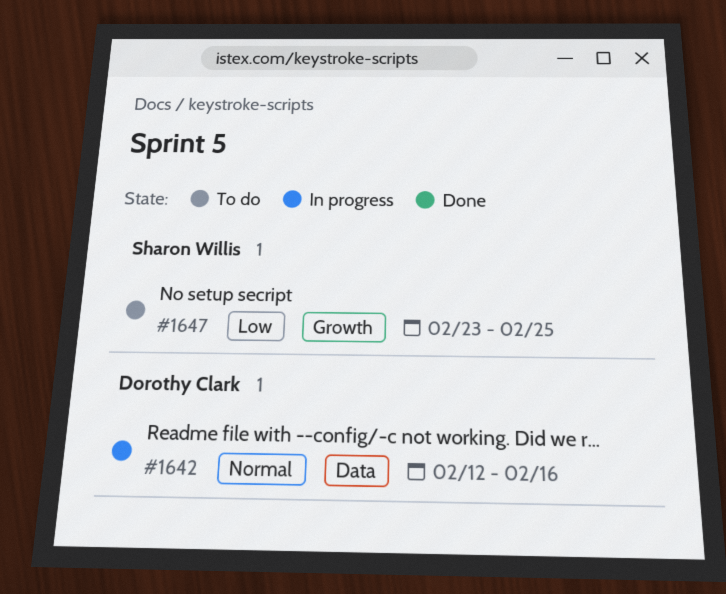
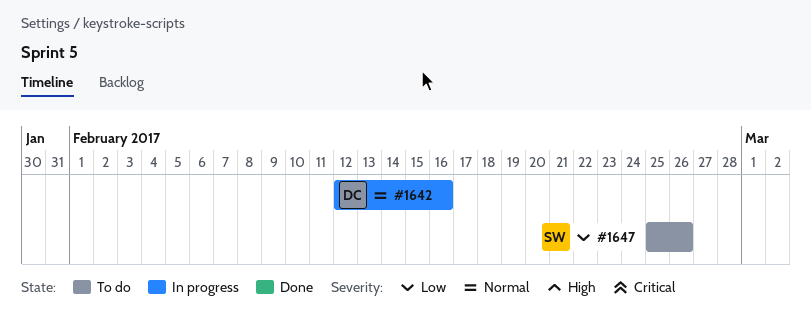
#1647, start: Feb 23 -> Feb 25
#1647, due: Feb 25 -> Feb 26

